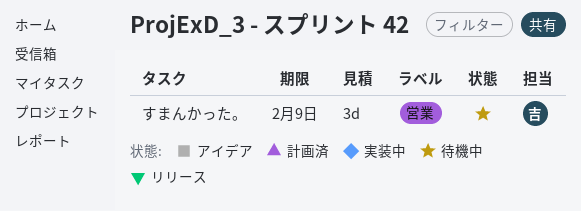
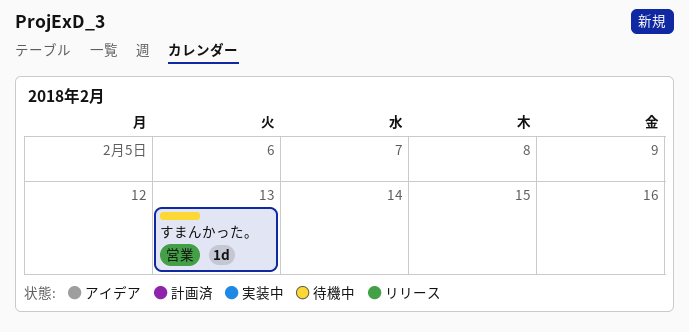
すまんかった。, estimate: 3d -> 1d
すまんかった。, due: Feb 9 -> Feb 13

